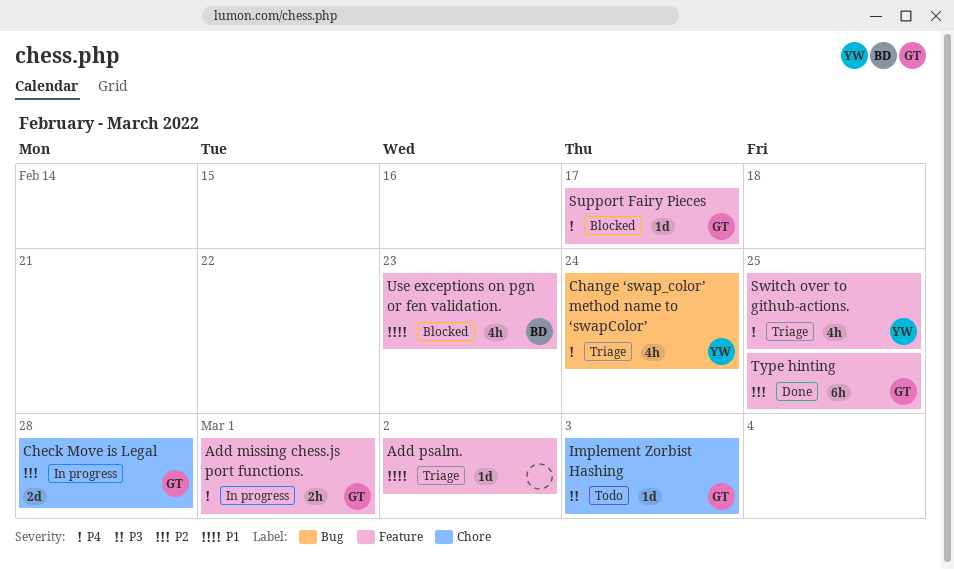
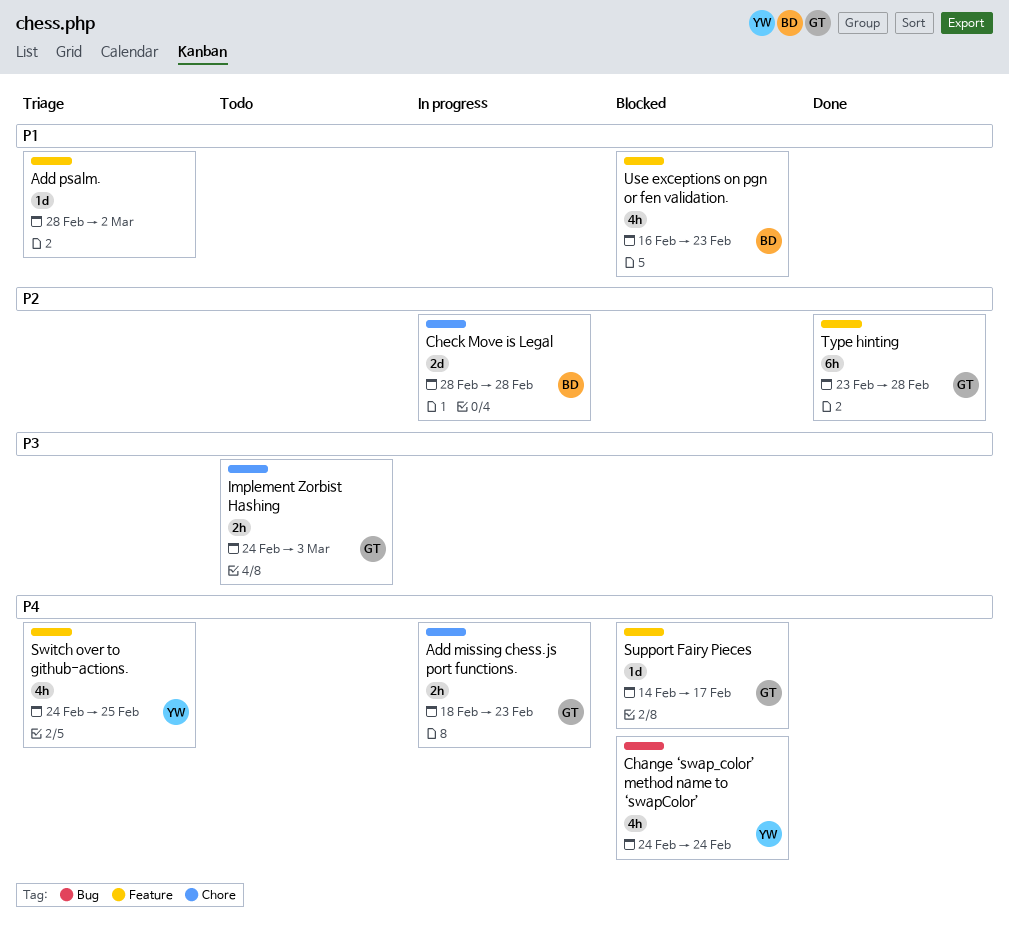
Add missing chess.js port functions., label: Feature -> Chore
Add missing chess.js port functions., due: Mar 1 -> Feb 23
Change ‘swap_color’ method name to ‘swapColor’, status: Triage -> Blocked
Check Move is Legal, owner: GT -> BD
Implement Zorbist Hashing, estimate: 1d -> 2h
Type hinting, due: Feb 25 -> Feb 28

